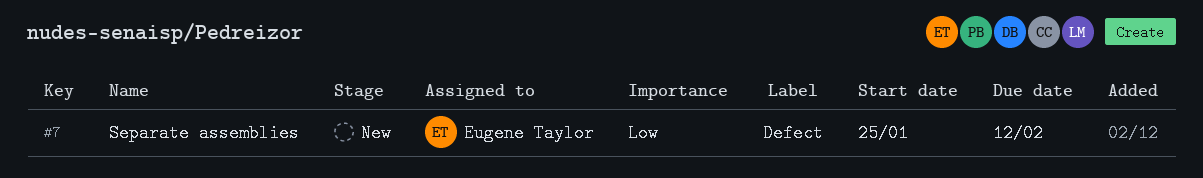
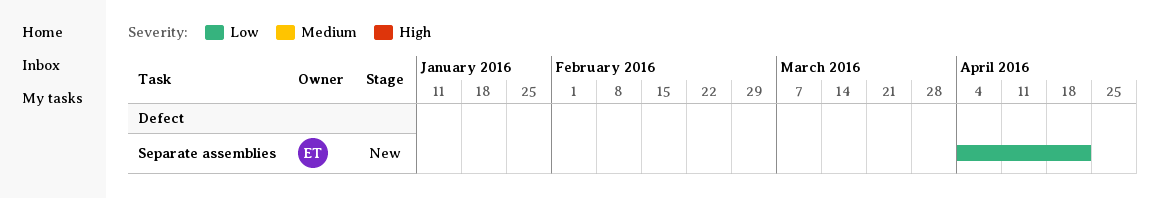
Separate assemblies, start: Jan 25 -> Apr 4
Separate assemblies, due: Feb 12 -> Apr 22

